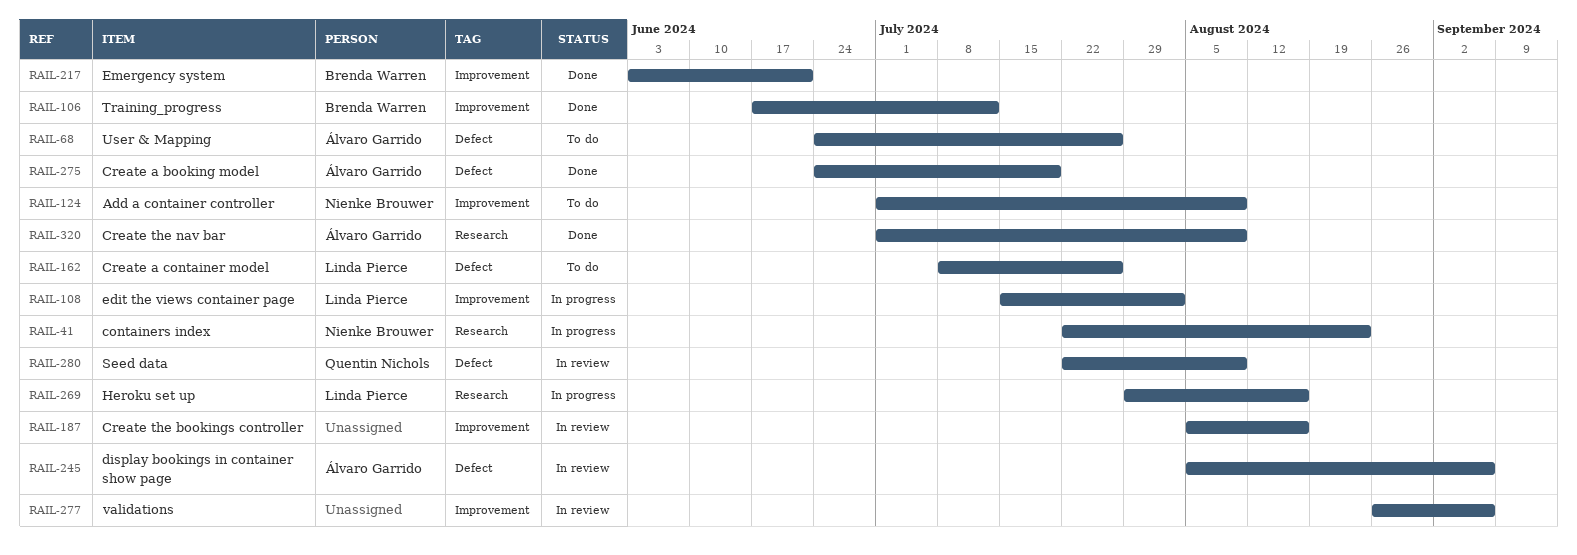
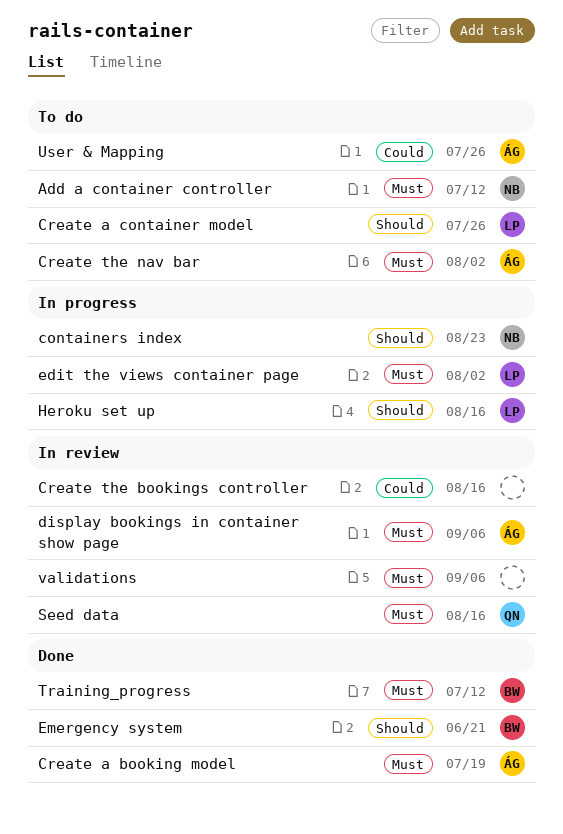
Add a container controller, due: Aug 9 -> Jul 12
Create the nav bar, status: Done -> To do
Create the nav bar, due: Aug 9 -> Aug 2
Seed data, due: Aug 9 -> Aug 16

